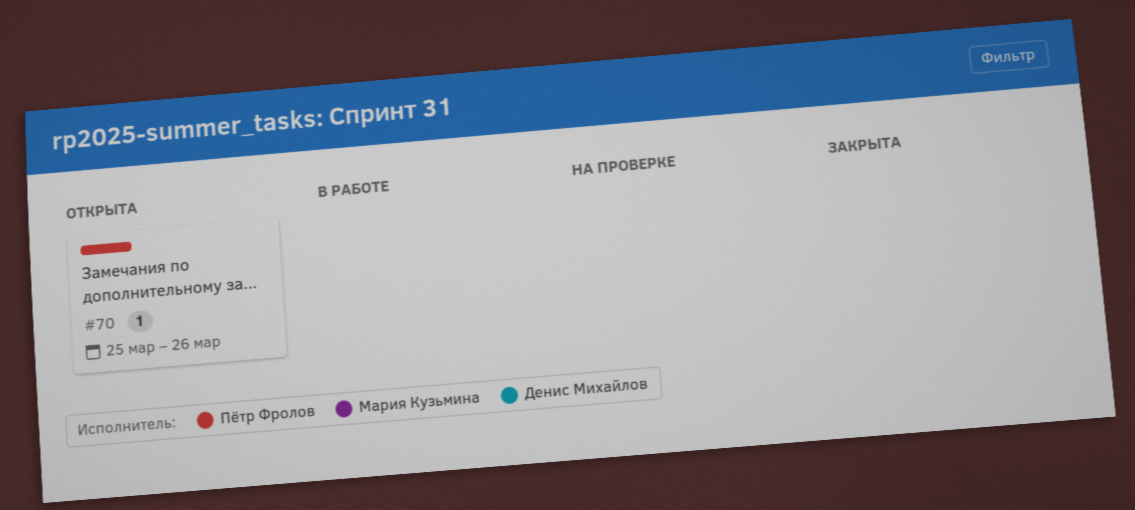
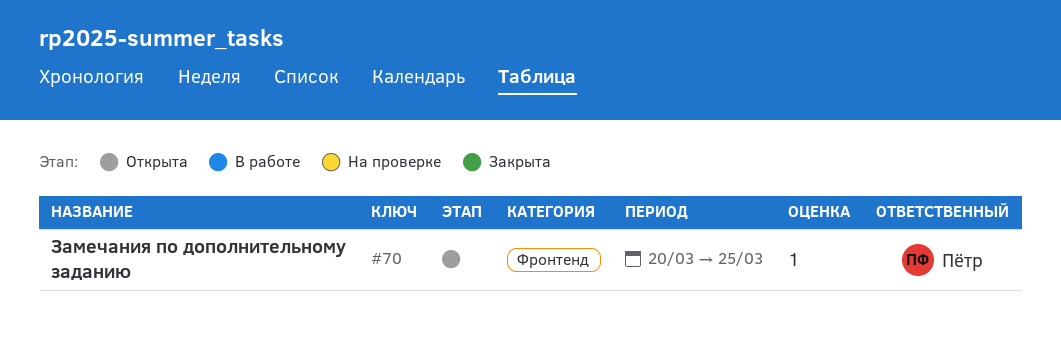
#70, start: Mar 25 -> Mar 20
#70, due: Mar 26 -> Mar 25

